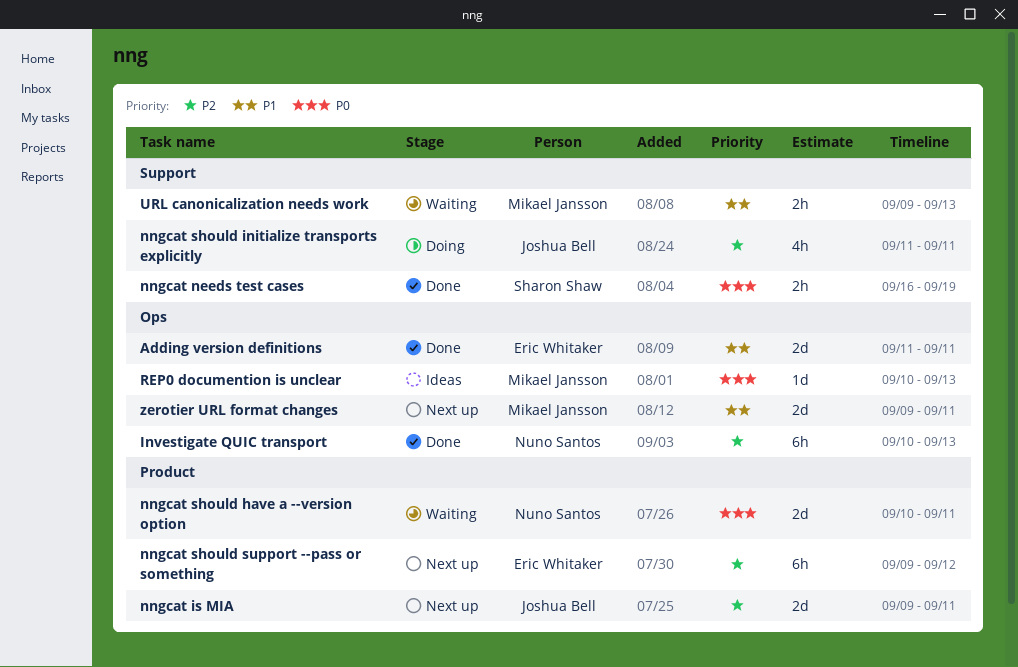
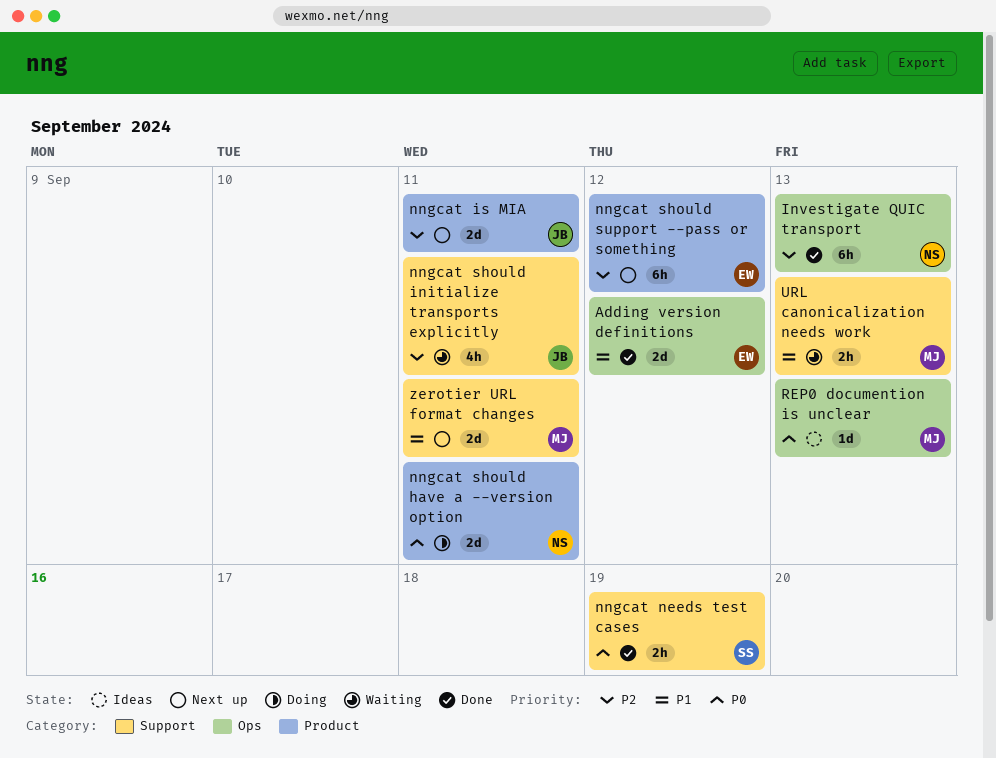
Adding version definitions, due: Sep 11 -> Sep 12
nngcat should have a --version option, status: Waiting -> Doing
nngcat should initialize transports explicitly, status: Doing -> Waiting
zerotier URL format changes, label: Ops -> Support

